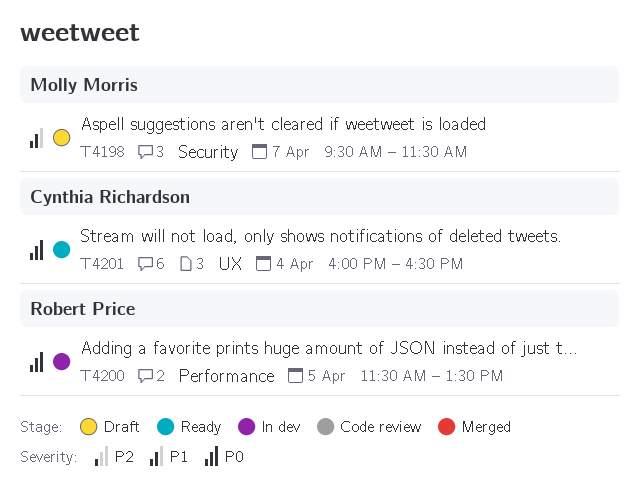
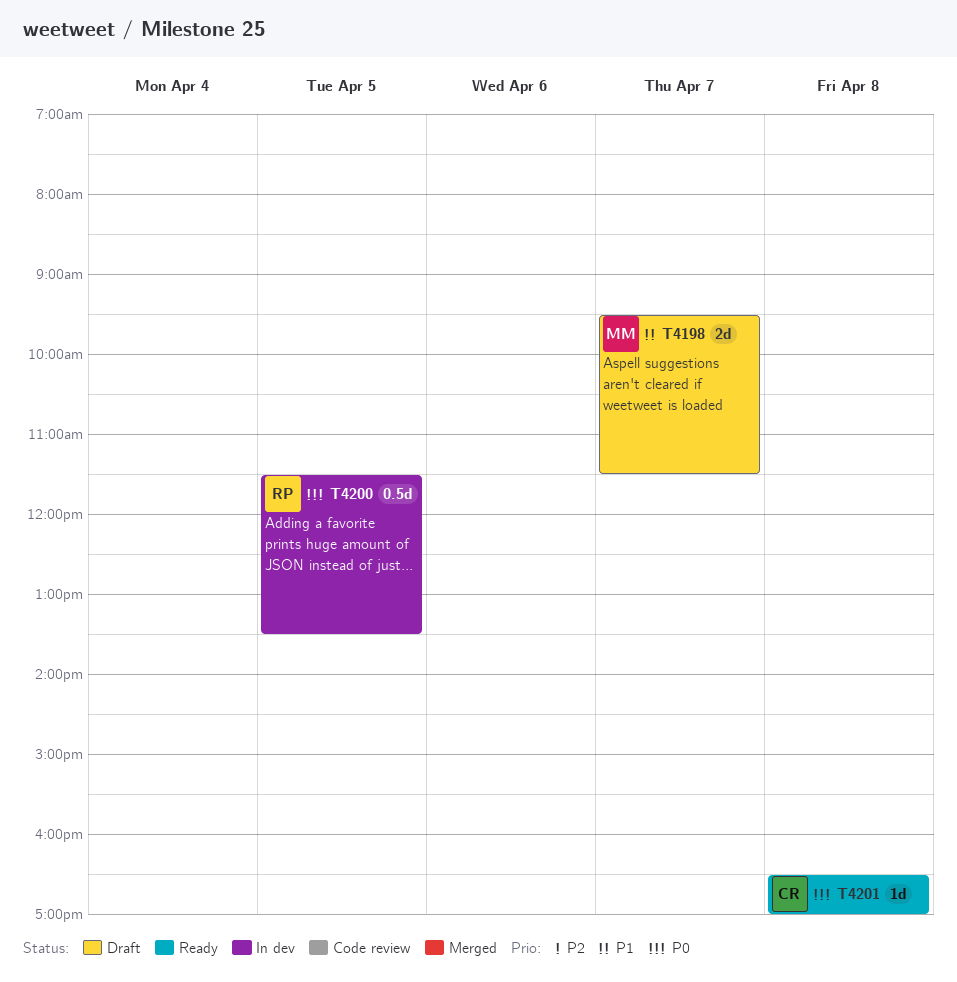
T4201, day: Apr 4 -> Apr 8
T4201, begins: 16:00 -> 16:30
T4201, ends: 16:30 -> 17:00

